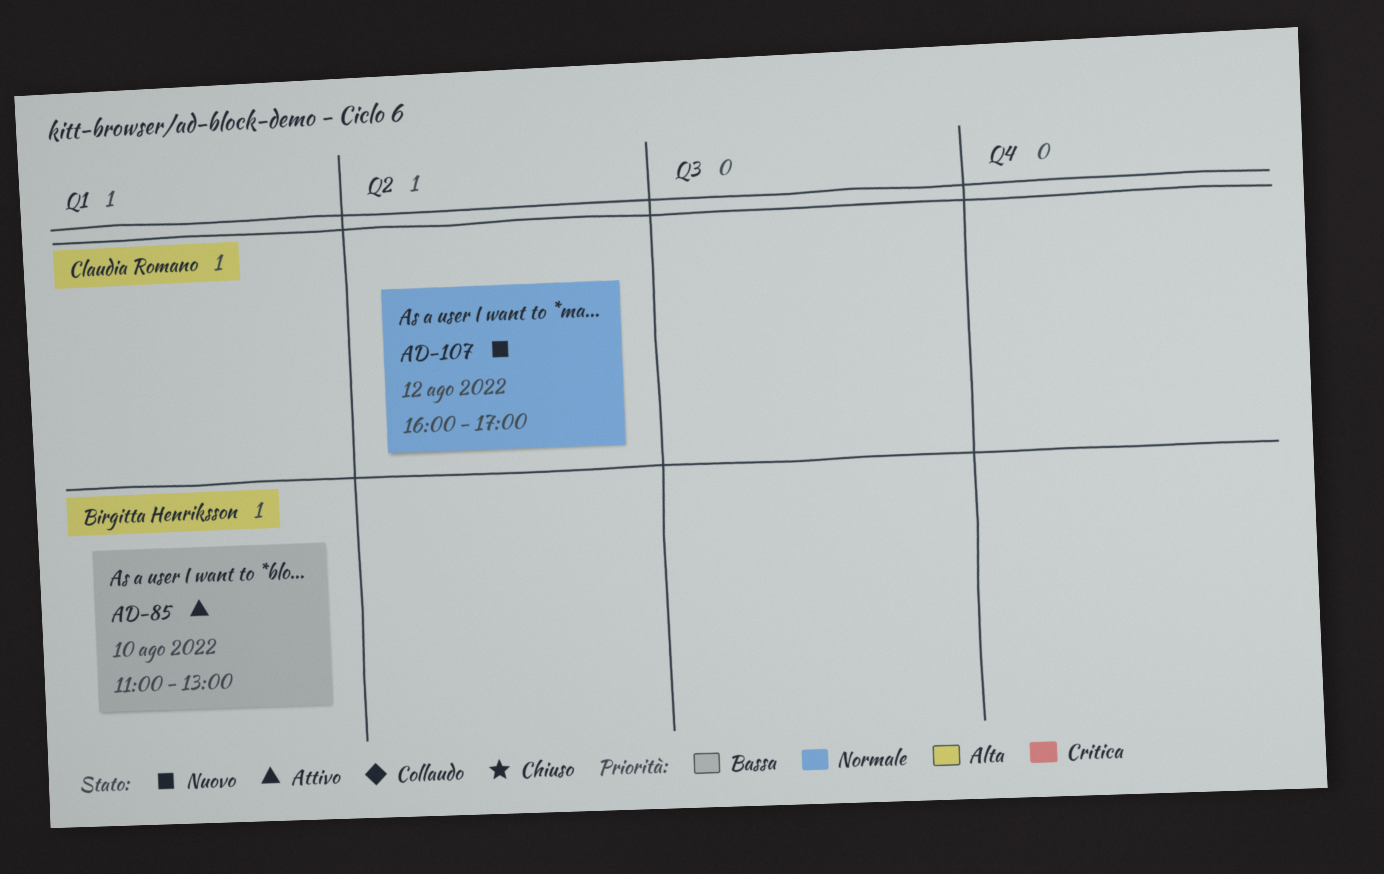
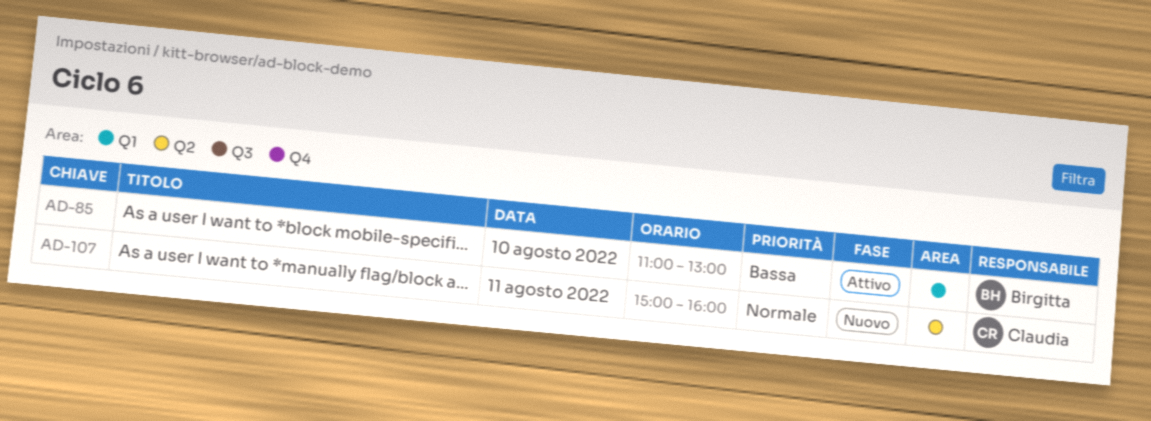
AD-107, day: Aug 12 -> Aug 11
AD-107, begins: 16:00 -> 15:00
AD-107, ends: 17:00 -> 16:00

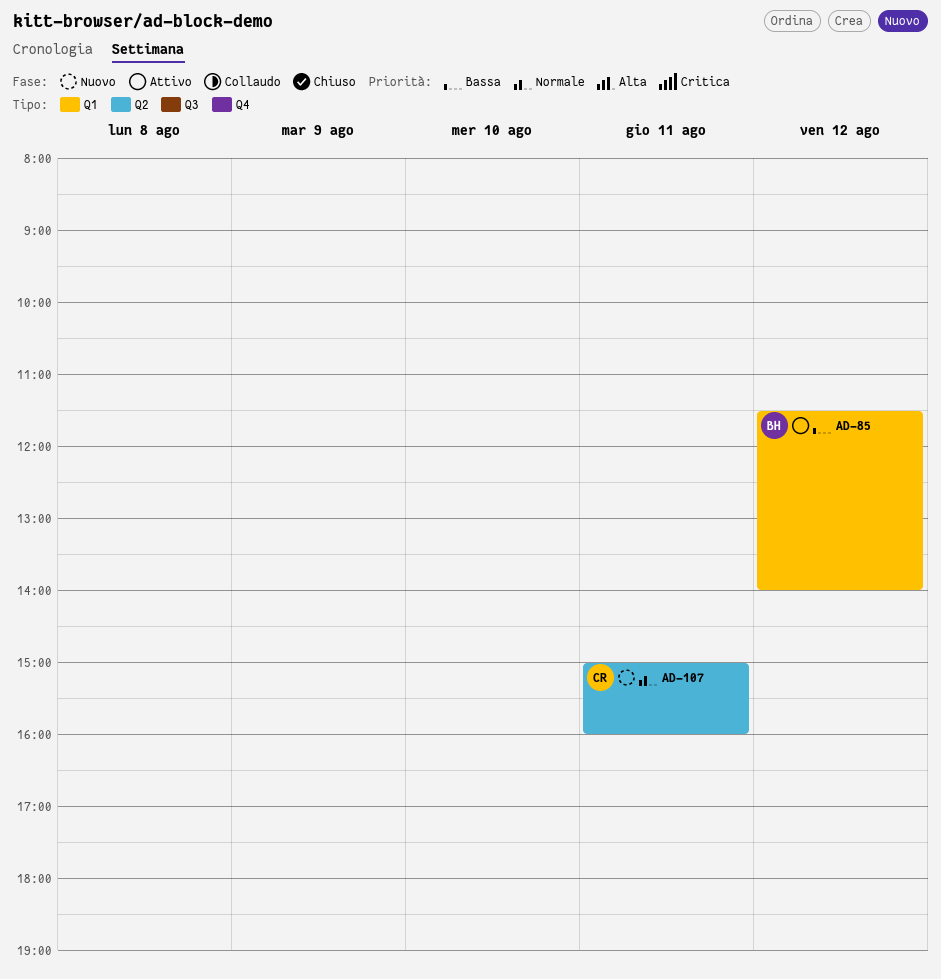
AD-85, day: Aug 10 -> Aug 12
AD-85, begins: 11:00 -> 11:30
AD-85, ends: 13:00 -> 14:00

